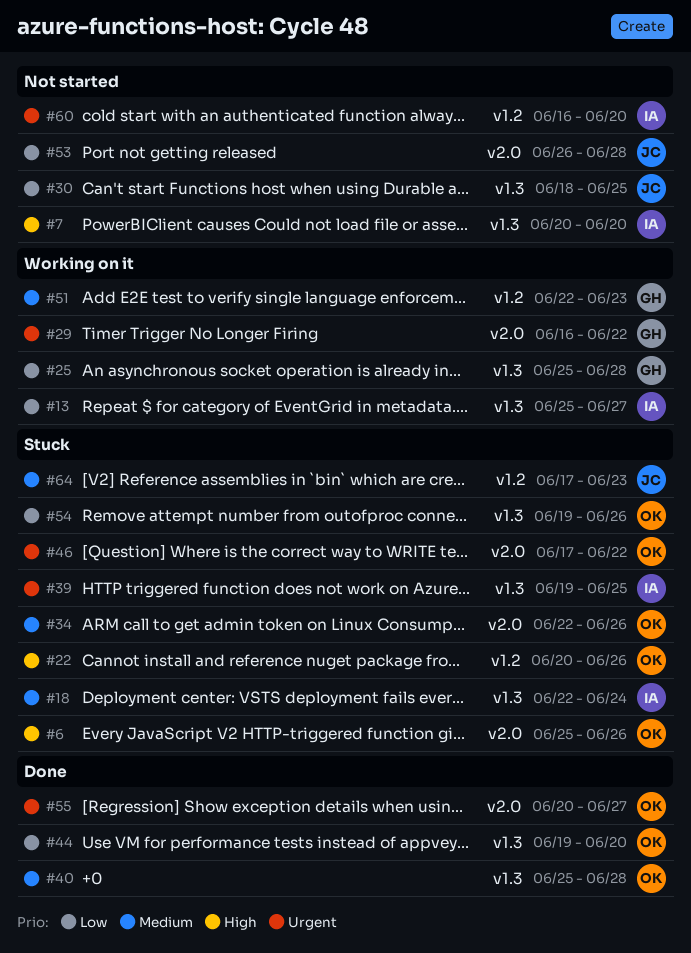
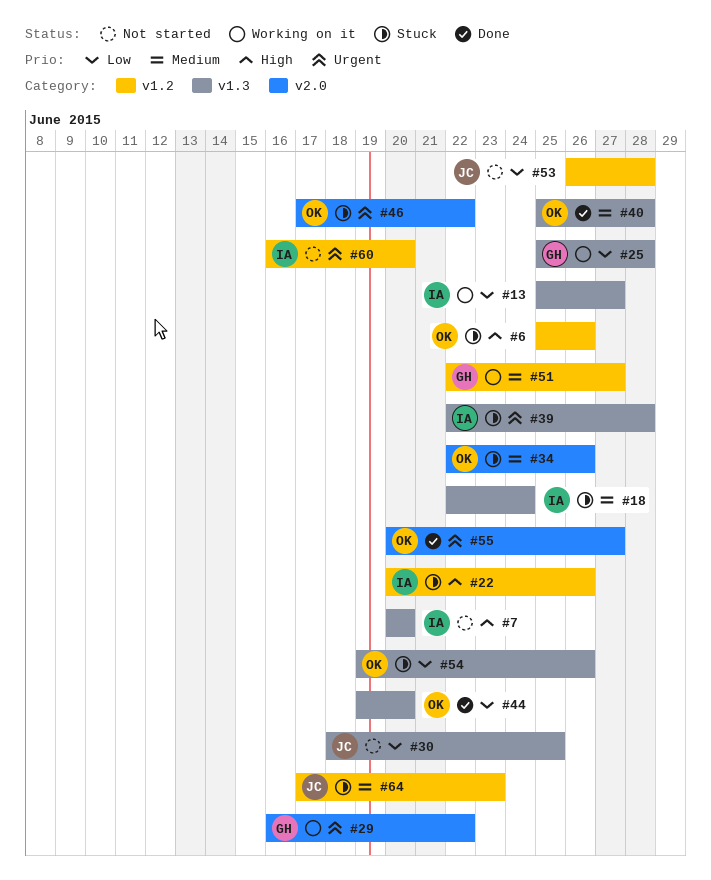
#6, label: v2.0 -> v1.2
#22, owner: OK -> IA
#39, start: Jun 19 -> Jun 22
#39, due: Jun 25 -> Jun 28
#51, due: Jun 23 -> Jun 27
#53, label: v2.0 -> v1.2

